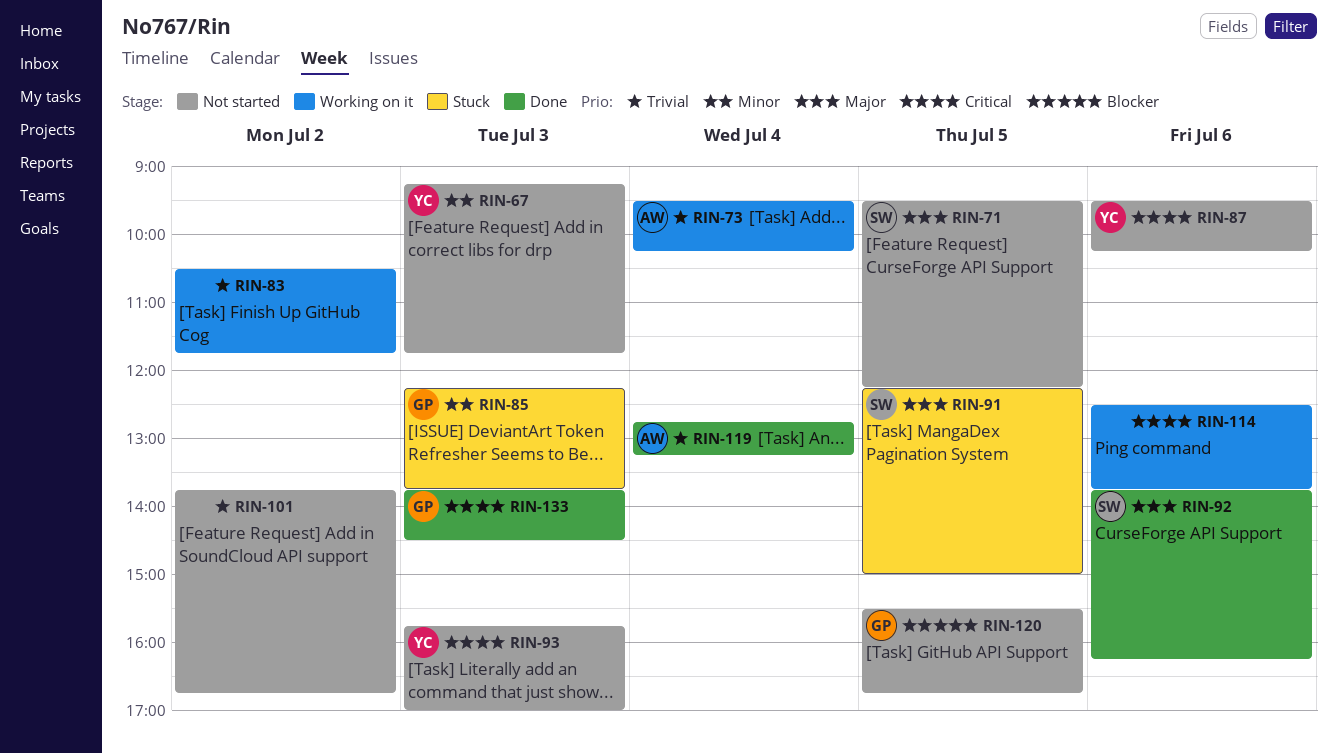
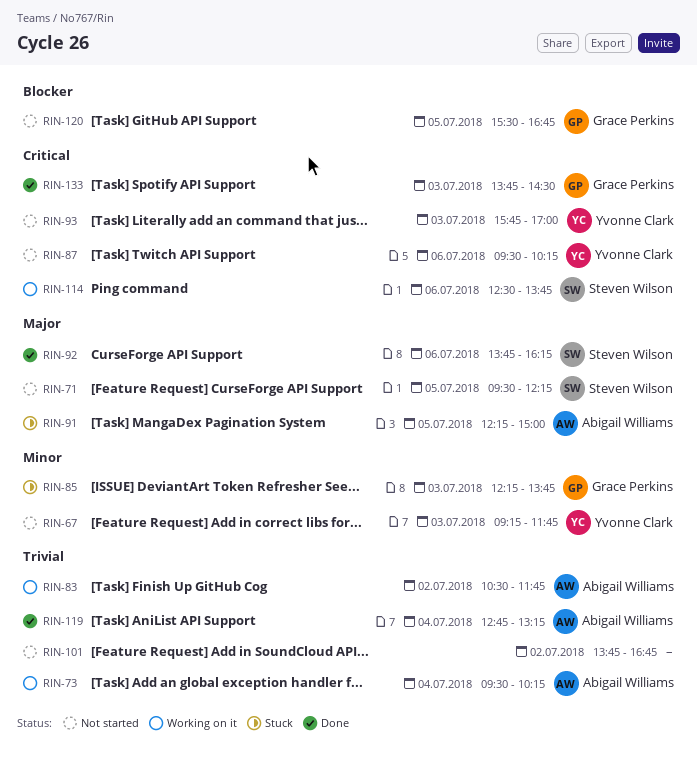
RIN-83, owner: none -> Abigail Williams
RIN-91, owner: Steven Wilson -> Abigail Williams
RIN-114, owner: none -> Steven Wilson

